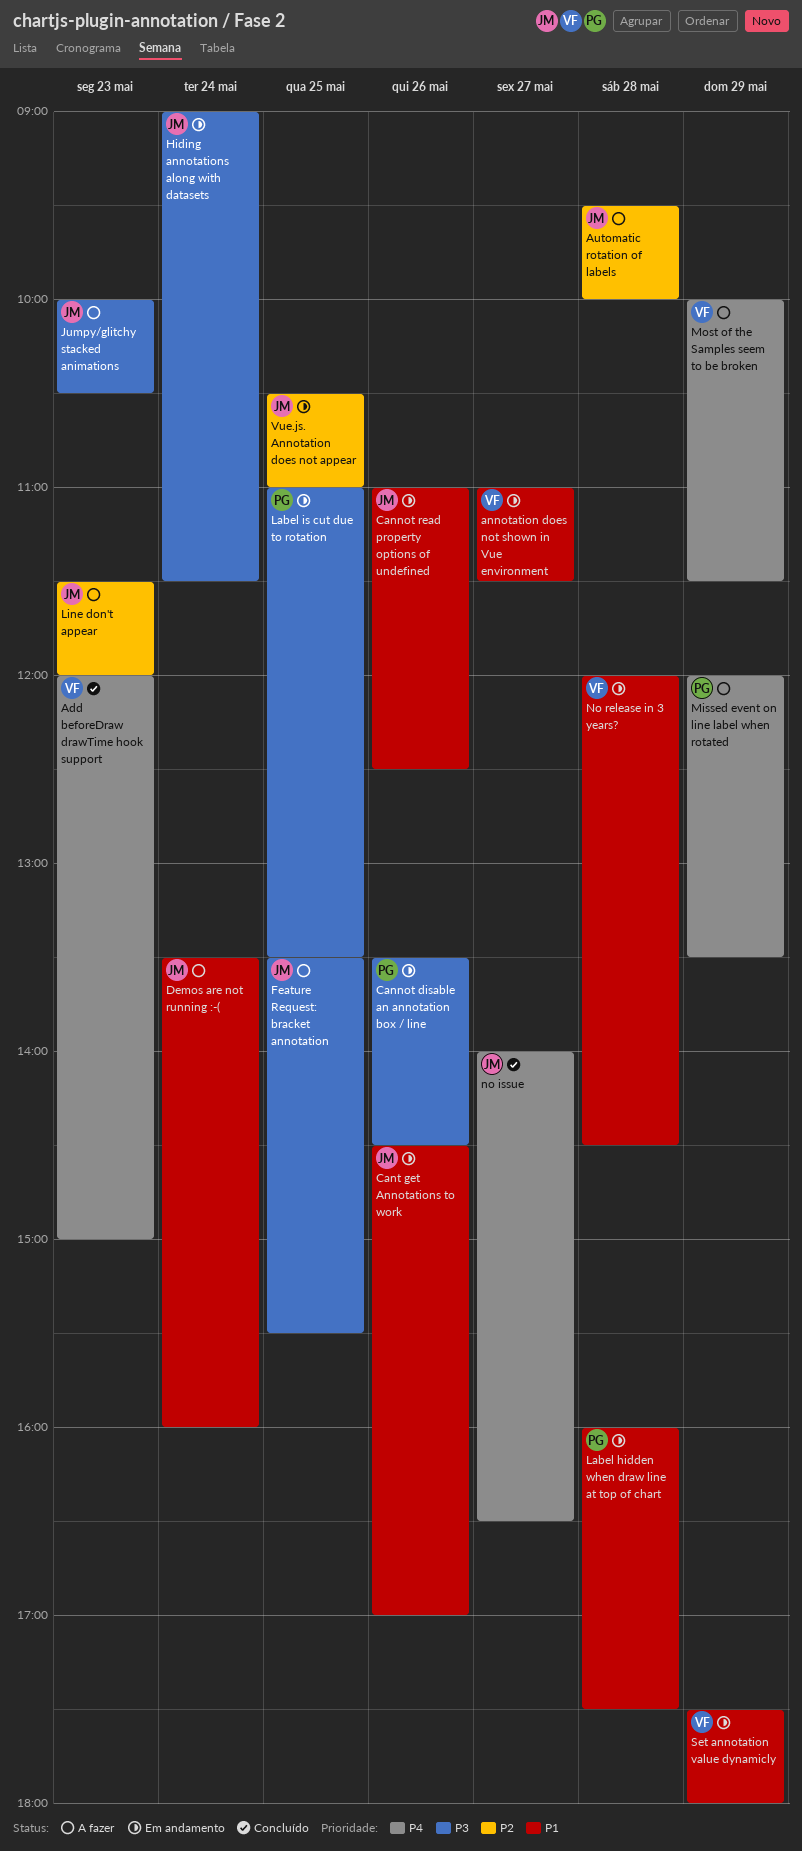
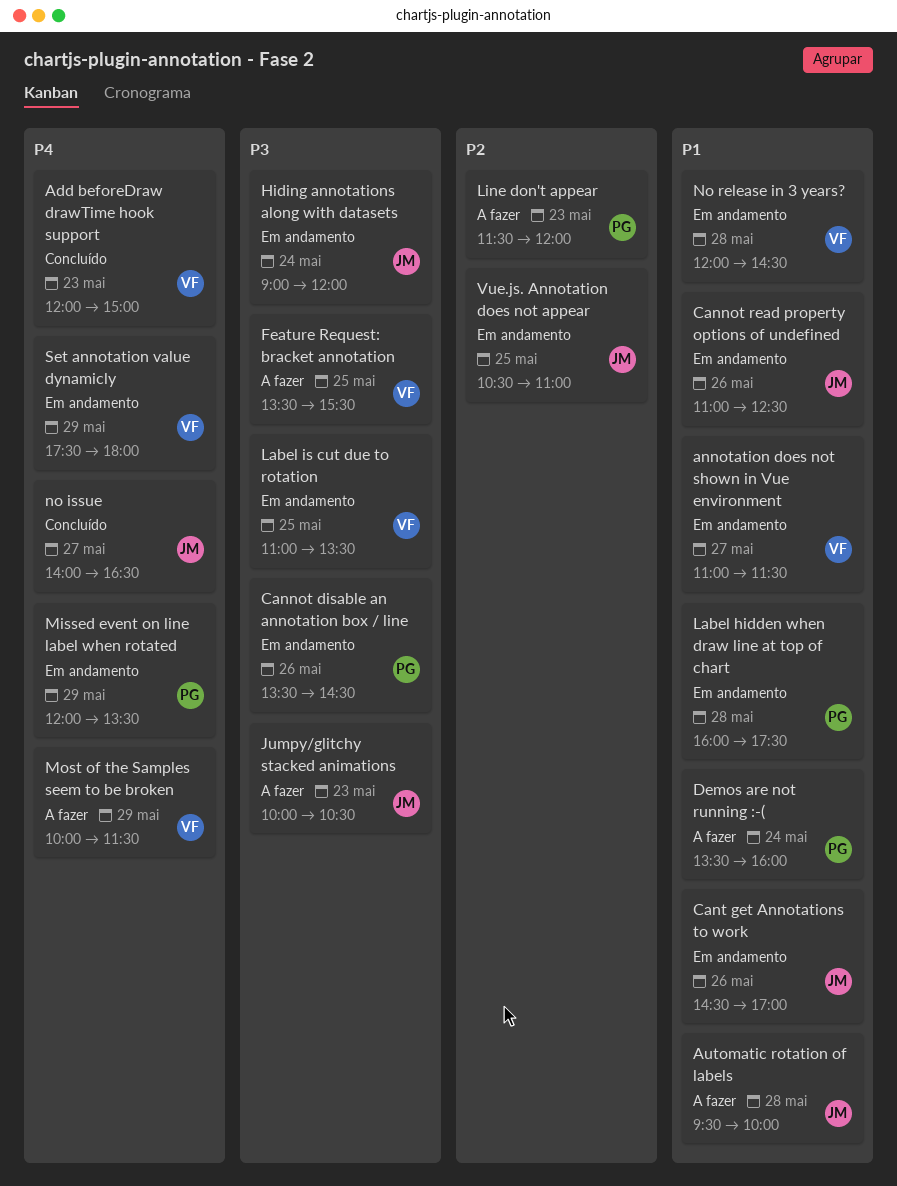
Automatic rotation of labels, priority: P2 -> P1
Demos are not running :-(, owner: JM -> PG
Feature Request: bracket annotation, owner: JM -> VF
Hiding annotations along with datasets, ends: 11:30 -> 12:00
Label is cut due to rotation, owner: PG -> VF
Line don't appear, owner: JM -> PG
Missed event on line label when rotated, status: A fazer -> Em andamento
Set annotation value dynamicly, priority: P1 -> P4

